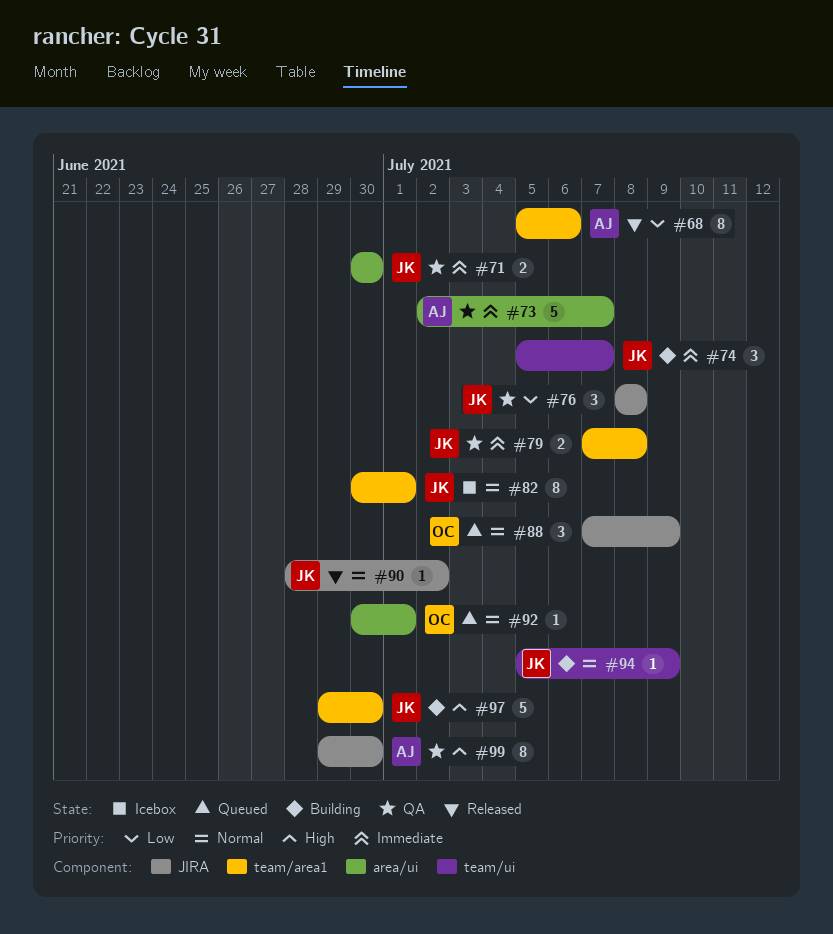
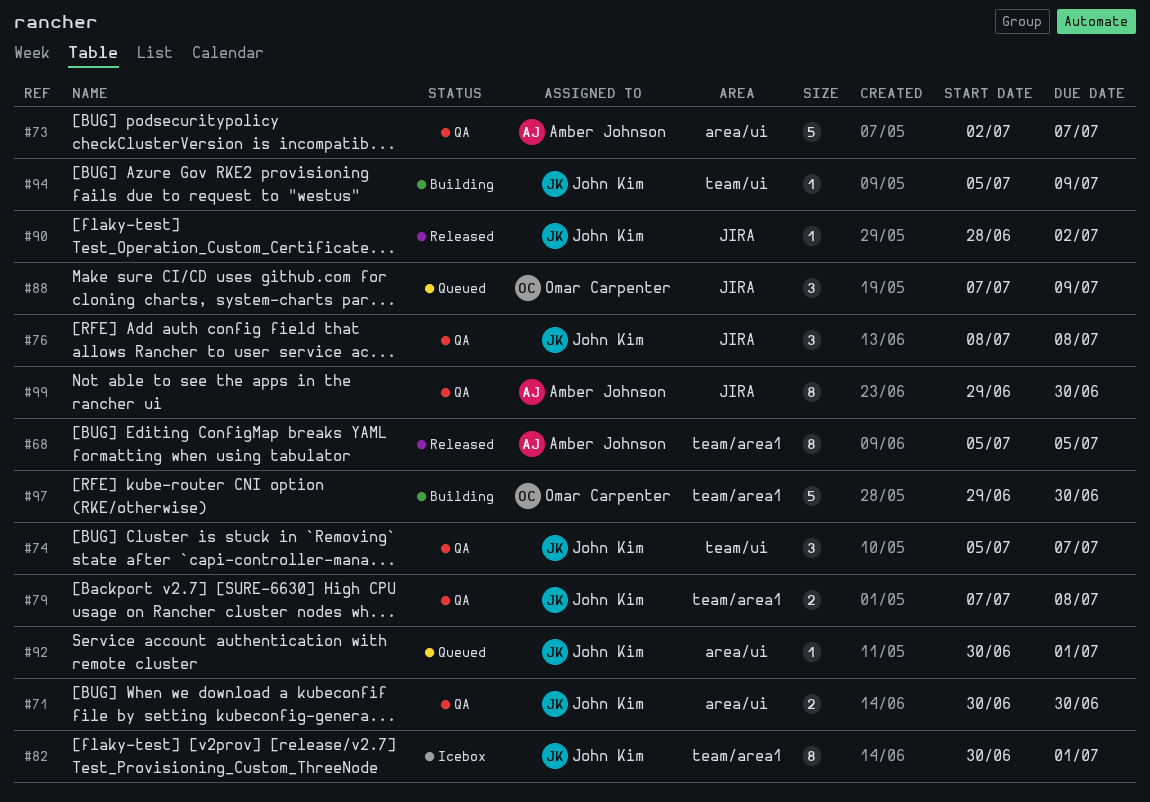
#68, due: Jul 6 -> Jul 5
#74, status: Building -> QA
#92, owner: Omar Carpenter -> John Kim
#97, owner: John Kim -> Omar Carpenter

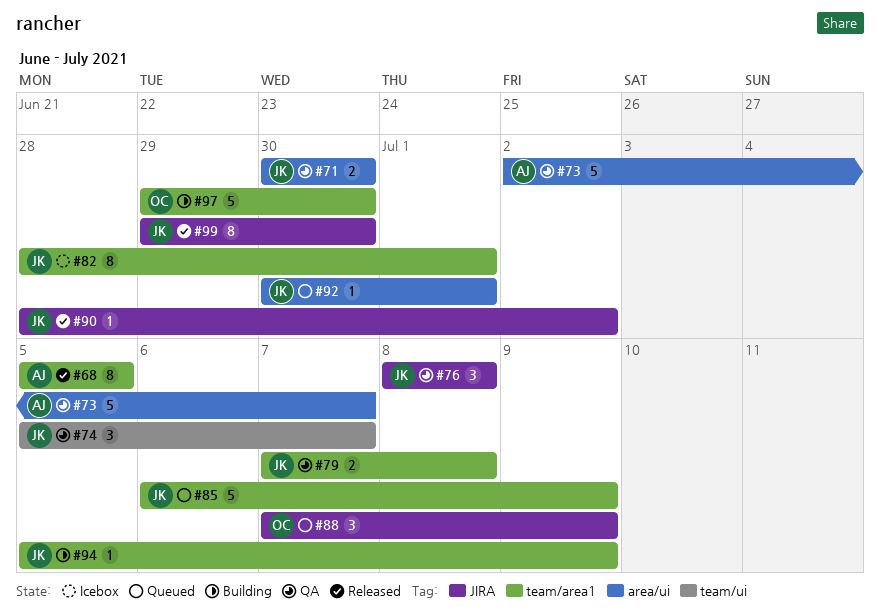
#82, start: Jun 30 -> Jun 28
#85: none -> present
#94, label: team/ui -> team/area1
#99, status: QA -> Released
#99, owner: Amber Johnson -> John Kim

